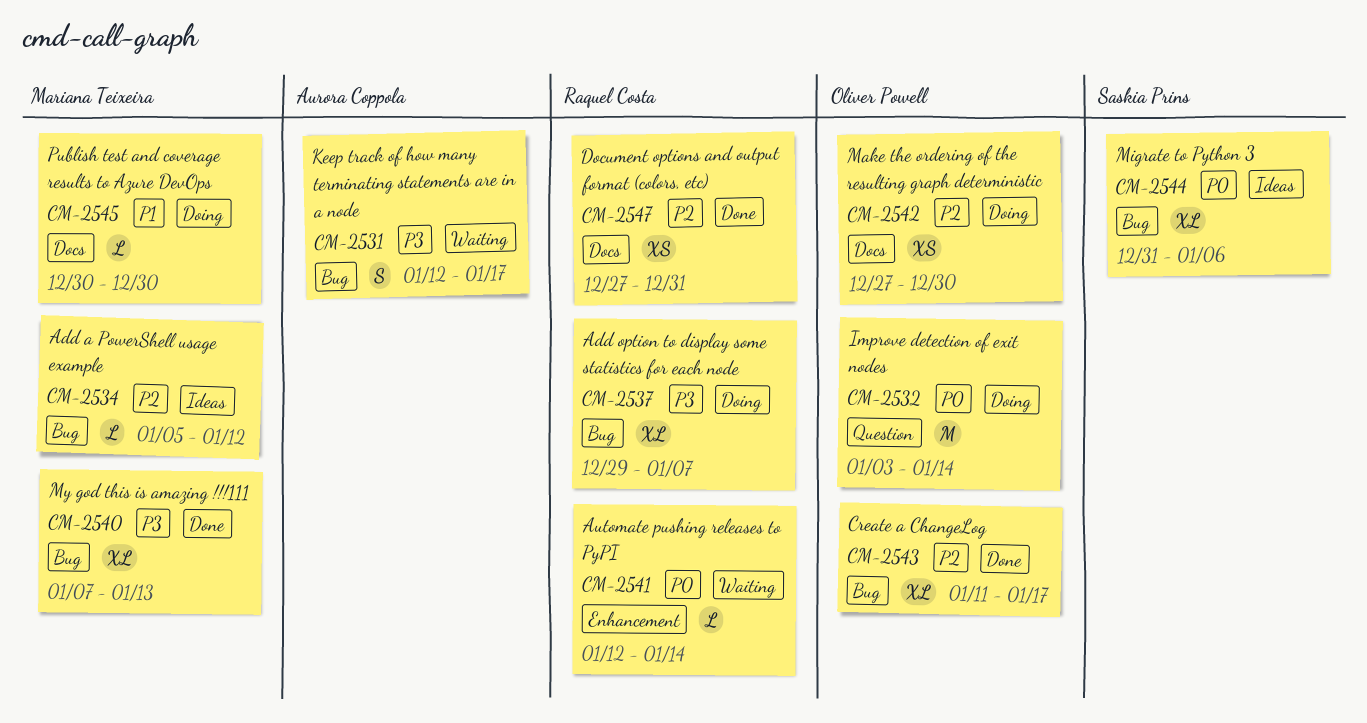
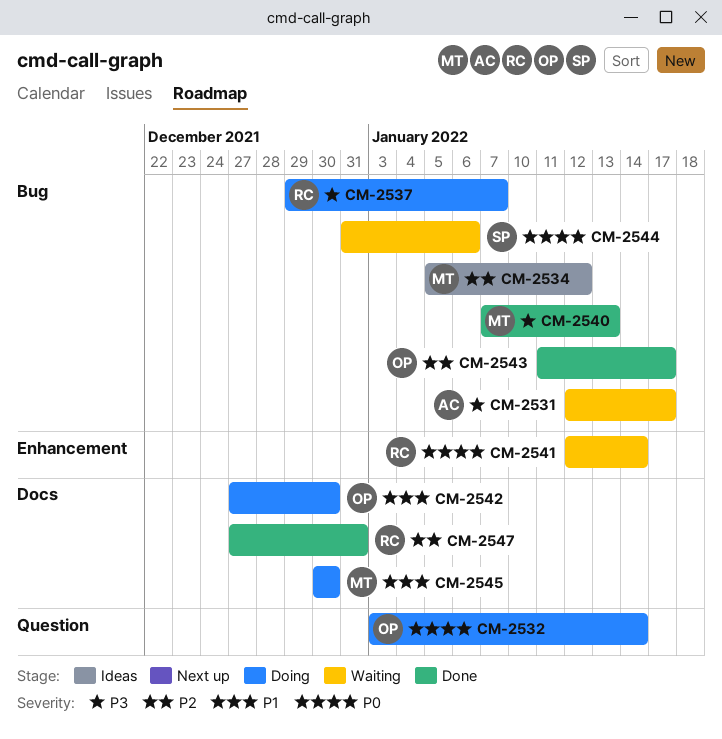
CM-2542, priority: P2 -> P1
CM-2544, status: Ideas -> Waiting

